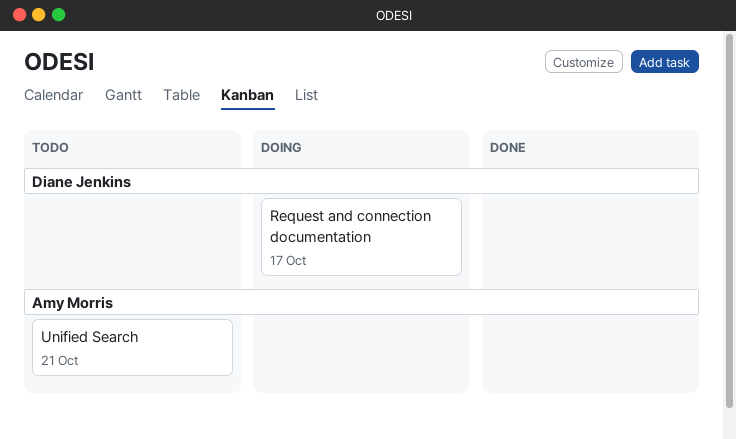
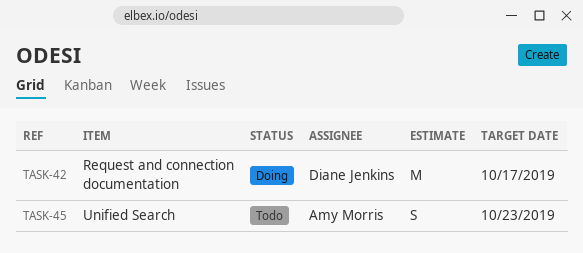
Unified Search, due: Oct 21 -> Oct 23

